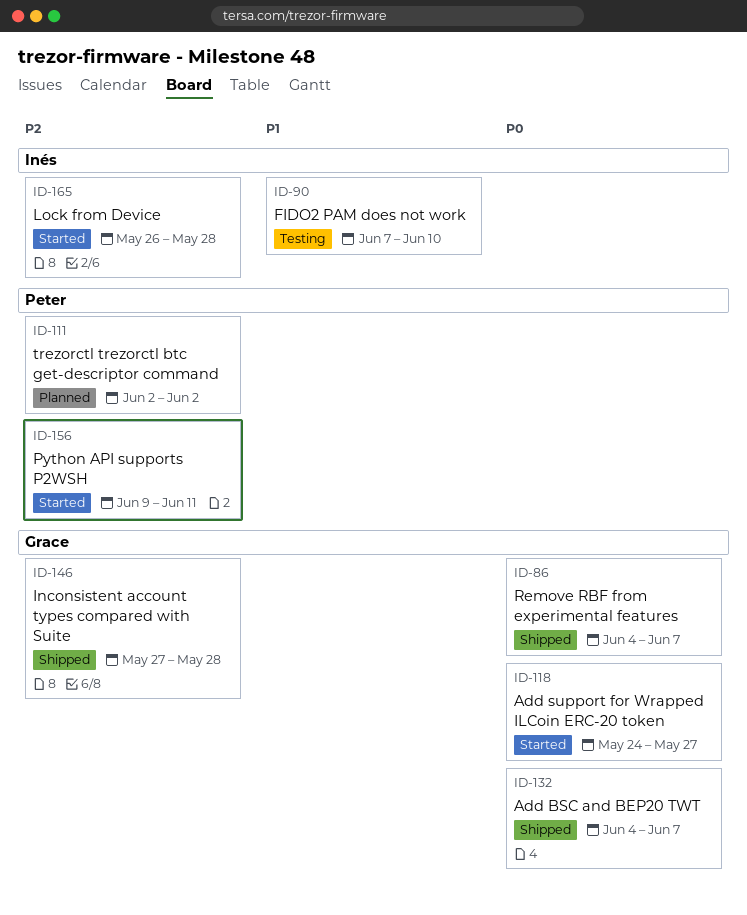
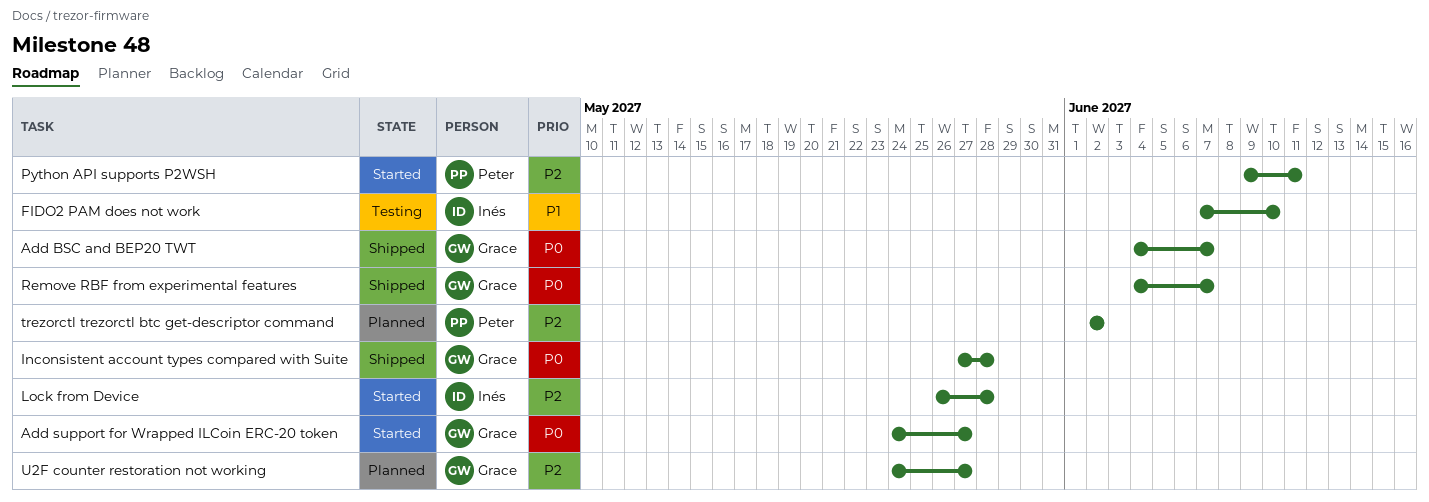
Inconsistent account types compared with Suite, priority: P2 -> P0
U2F counter restoration not working: none -> present

